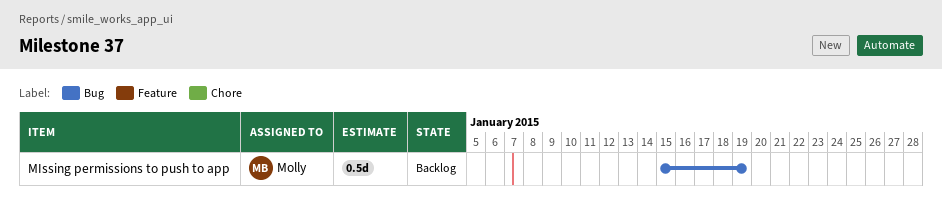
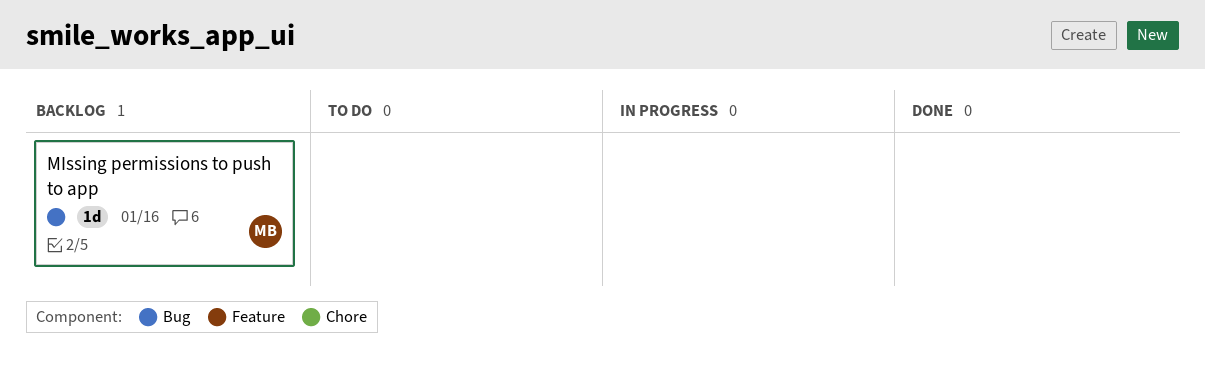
MIssing permissions to push to app, estimate: 0.5d -> 1d
MIssing permissions to push to app, due: Jan 19 -> Jan 16

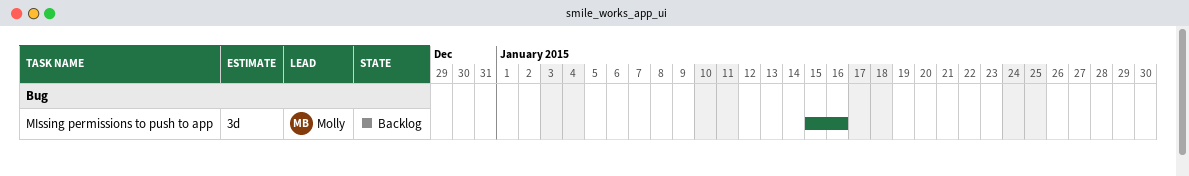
MIssing permissions to push to app, estimate: 1d -> 3d

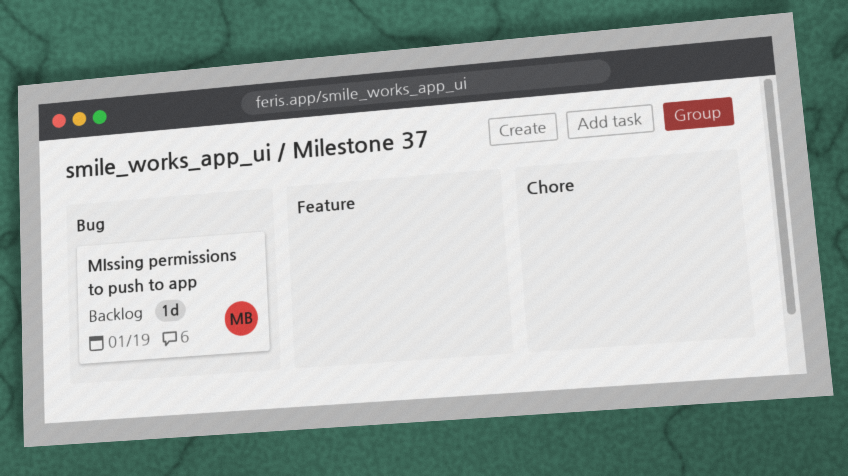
MIssing permissions to push to app, estimate: 3d -> 1d
MIssing permissions to push to app, due: Jan 16 -> Jan 19

